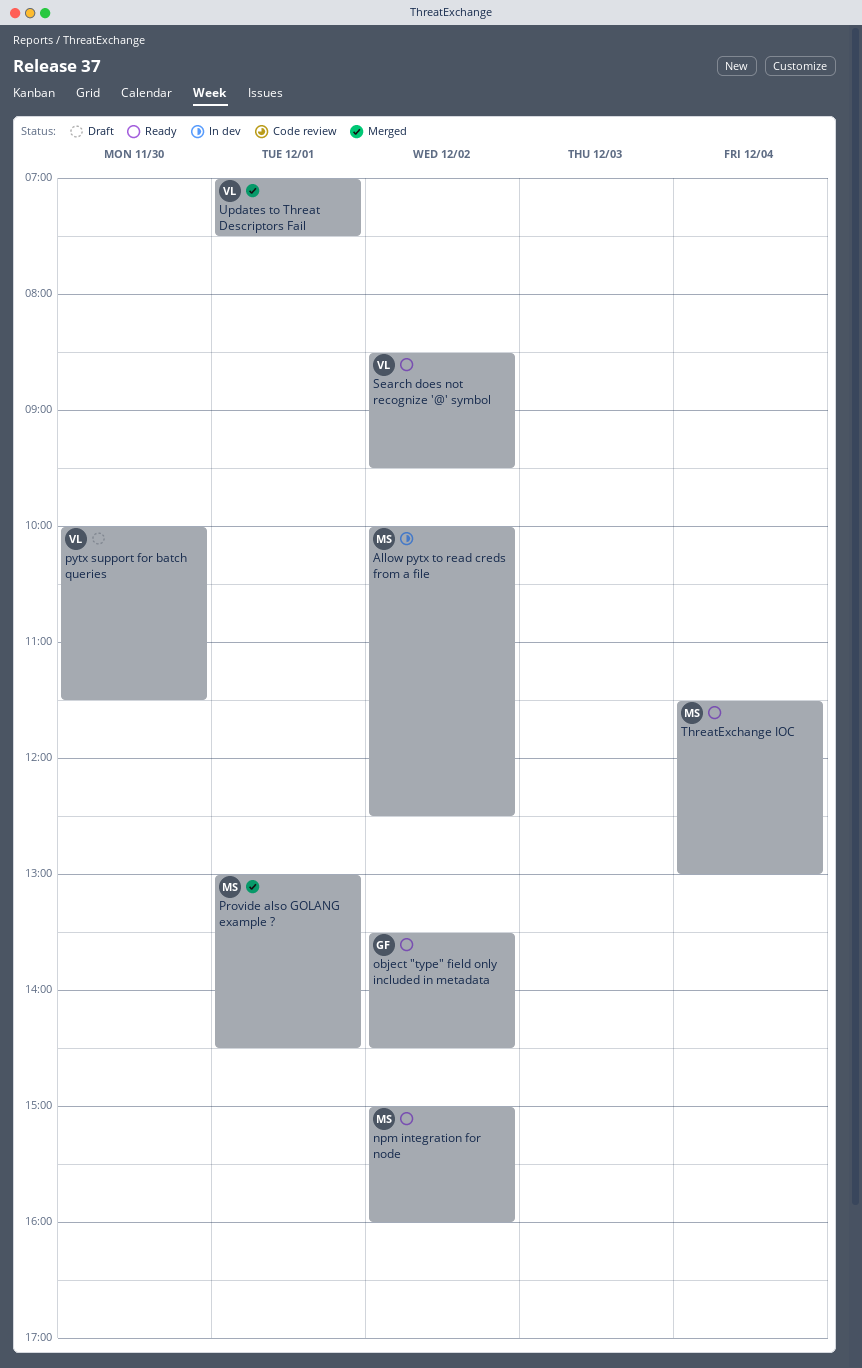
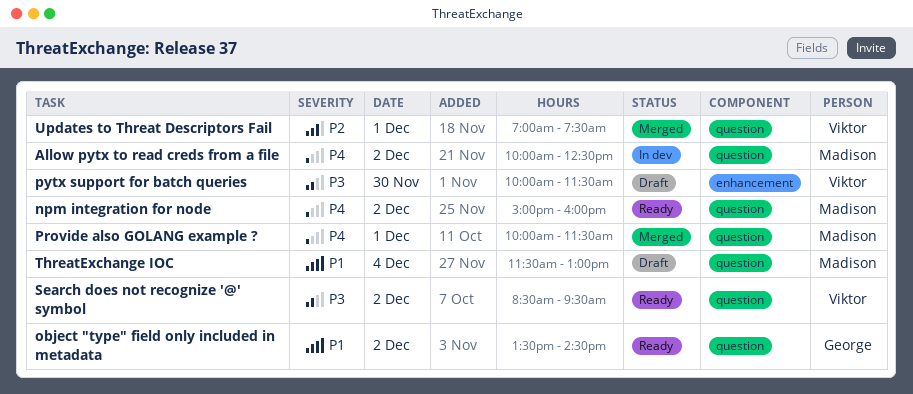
Provide also GOLANG example ?, begins: 13:00 -> 10:00
Provide also GOLANG example ?, ends: 14:30 -> 11:30
ThreatExchange IOC, status: Ready -> Draft

